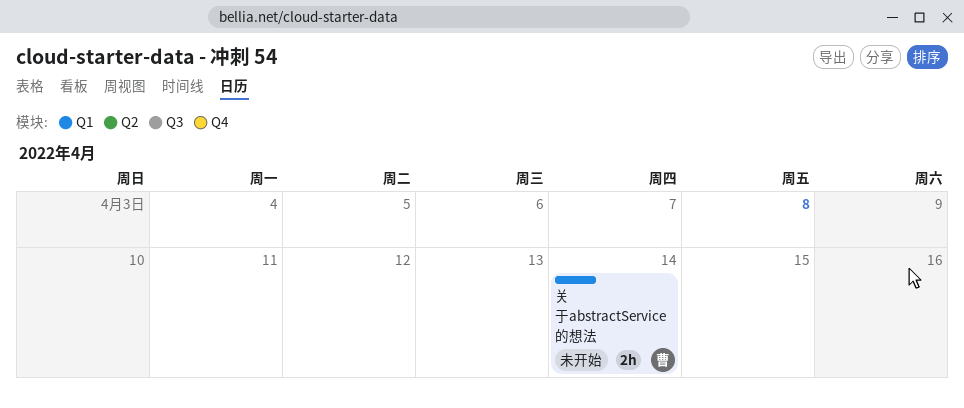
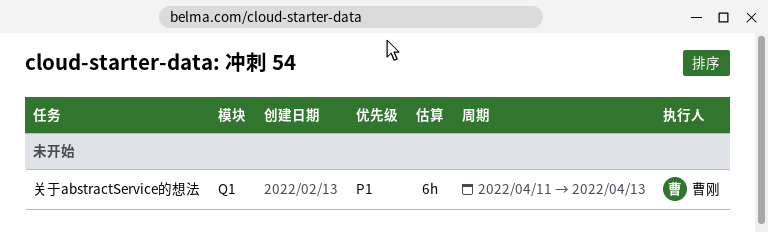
关于abstractService的想法, estimate: 2h -> 6h
关于abstractService的想法, due: Apr 14 -> Apr 13

